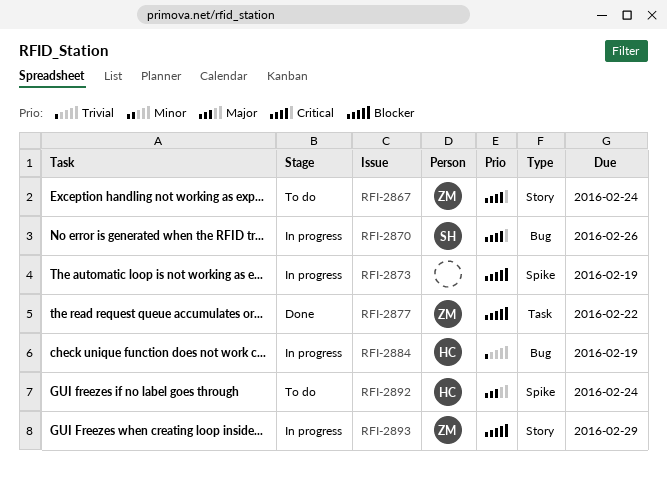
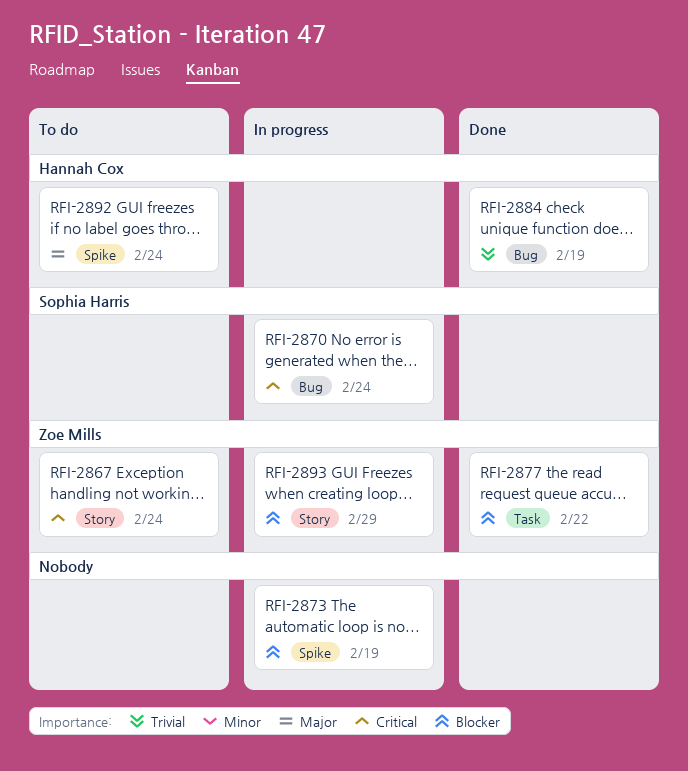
RFI-2870, due: Feb 26 -> Feb 24
RFI-2884, status: In progress -> Done

